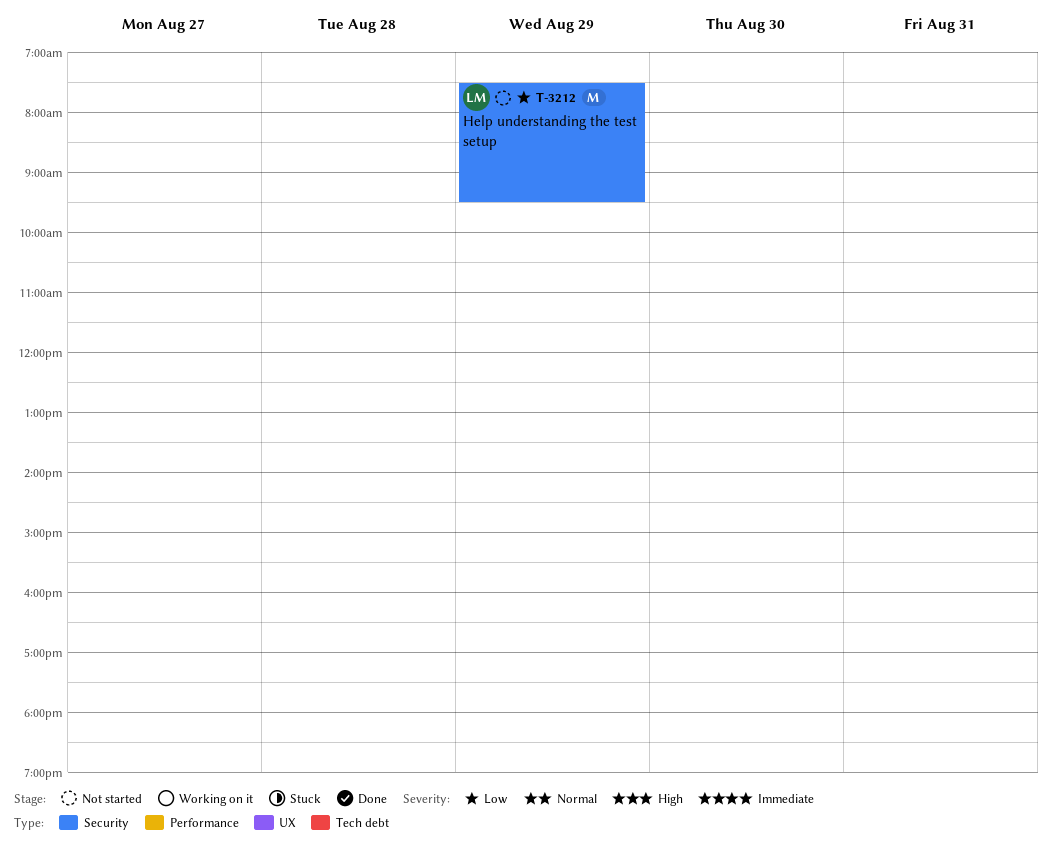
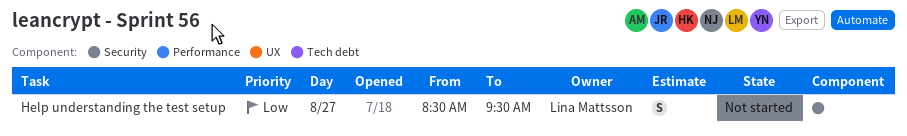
Help understanding the test setup, estimate: M -> S
Help understanding the test setup, day: Aug 29 -> Aug 27
Help understanding the test setup, begins: 07:30 -> 08:30

